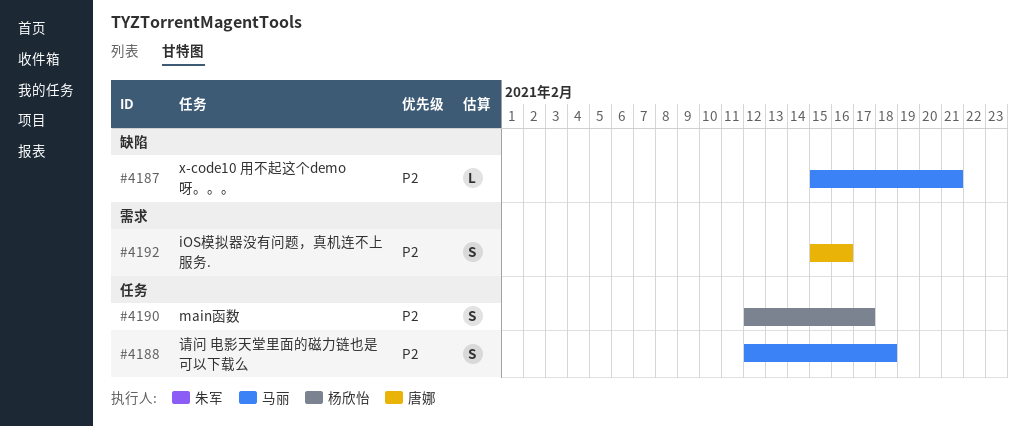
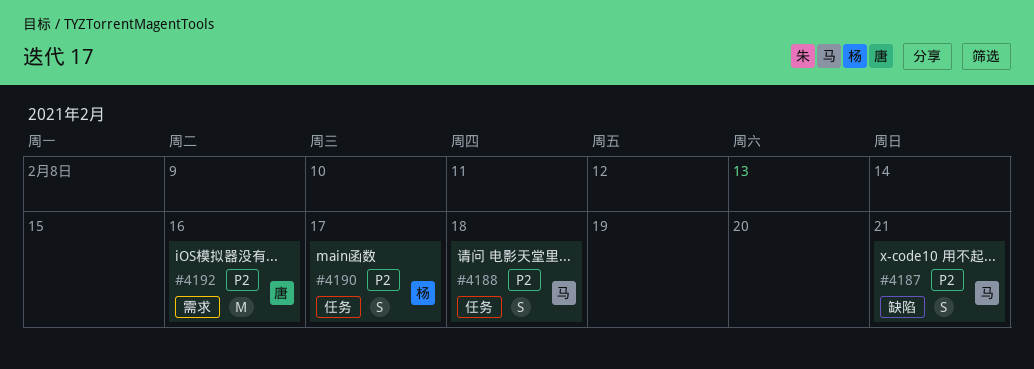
#4187, estimate: L -> S
#4192, estimate: S -> M

